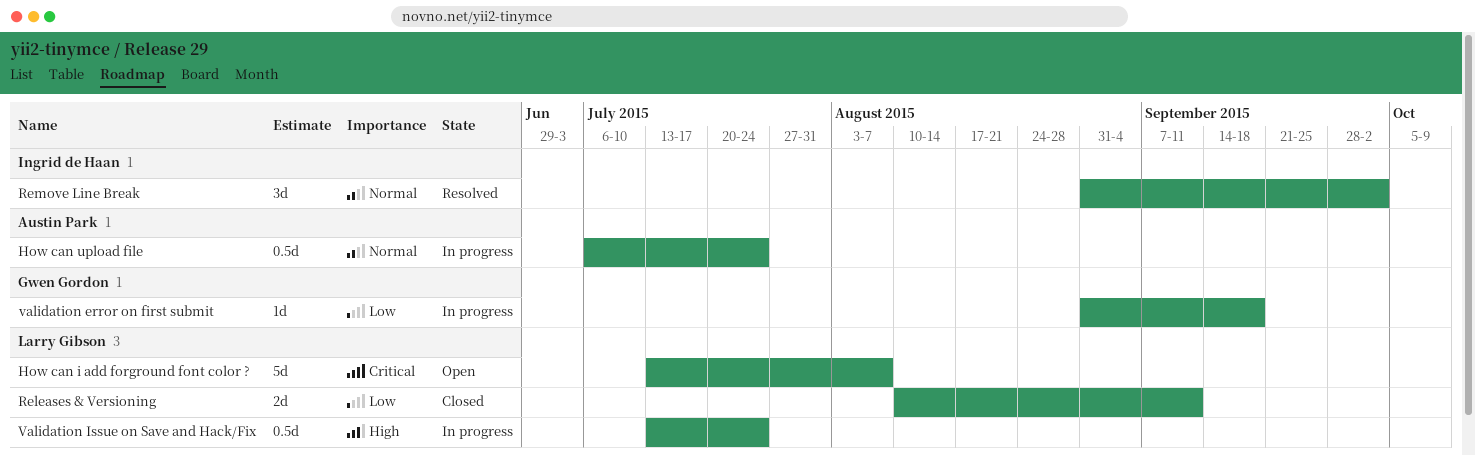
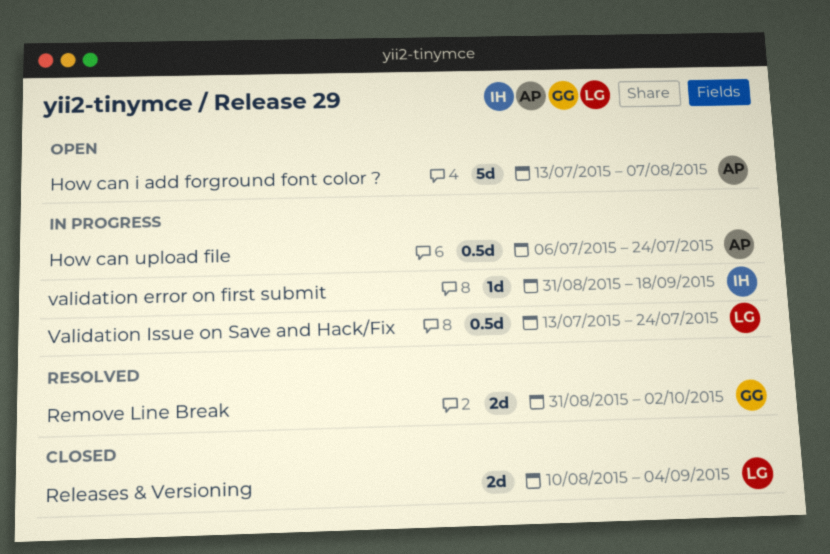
How can i add forground font color ?, owner: Larry Gibson -> Austin Park
Releases & Versioning, due: Sep 11 -> Sep 4
Remove Line Break, owner: Ingrid de Haan -> Gwen Gordon
Remove Line Break, estimate: 3d -> 2d
validation error on first submit, owner: Gwen Gordon -> Ingrid de Haan

